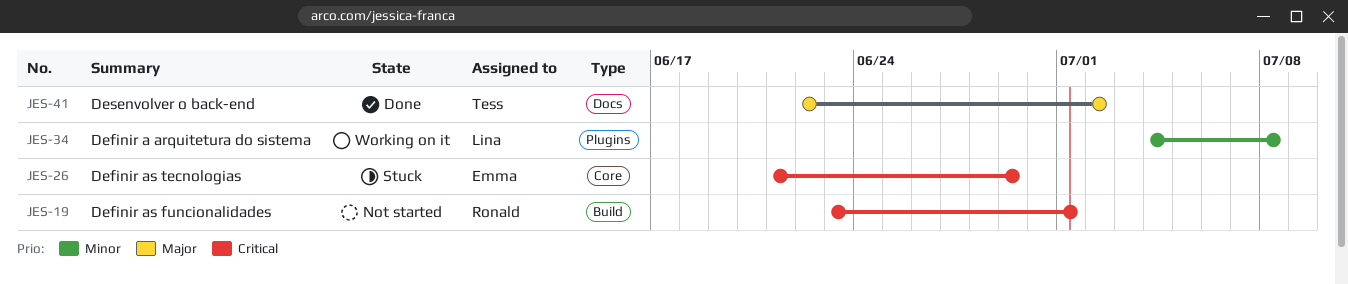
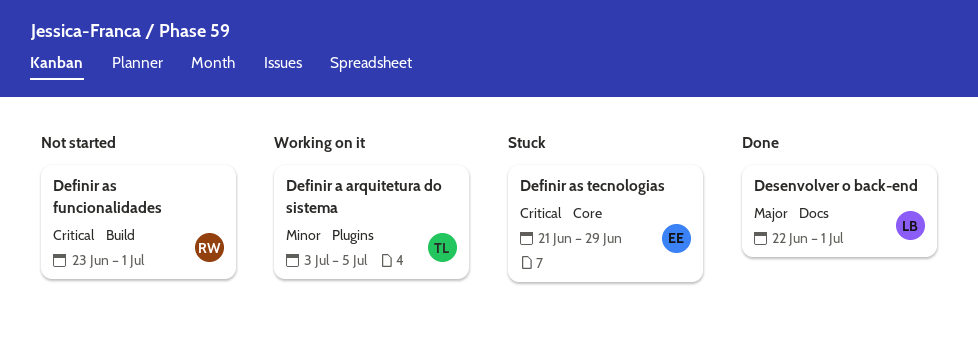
Definir a arquitetura do sistema, owner: Lina -> Tess
Definir a arquitetura do sistema, start: Jul 4 -> Jul 3
Definir a arquitetura do sistema, due: Jul 8 -> Jul 5
Desenvolver o back-end, owner: Tess -> Lina
Desenvolver o back-end, due: Jul 2 -> Jul 1

